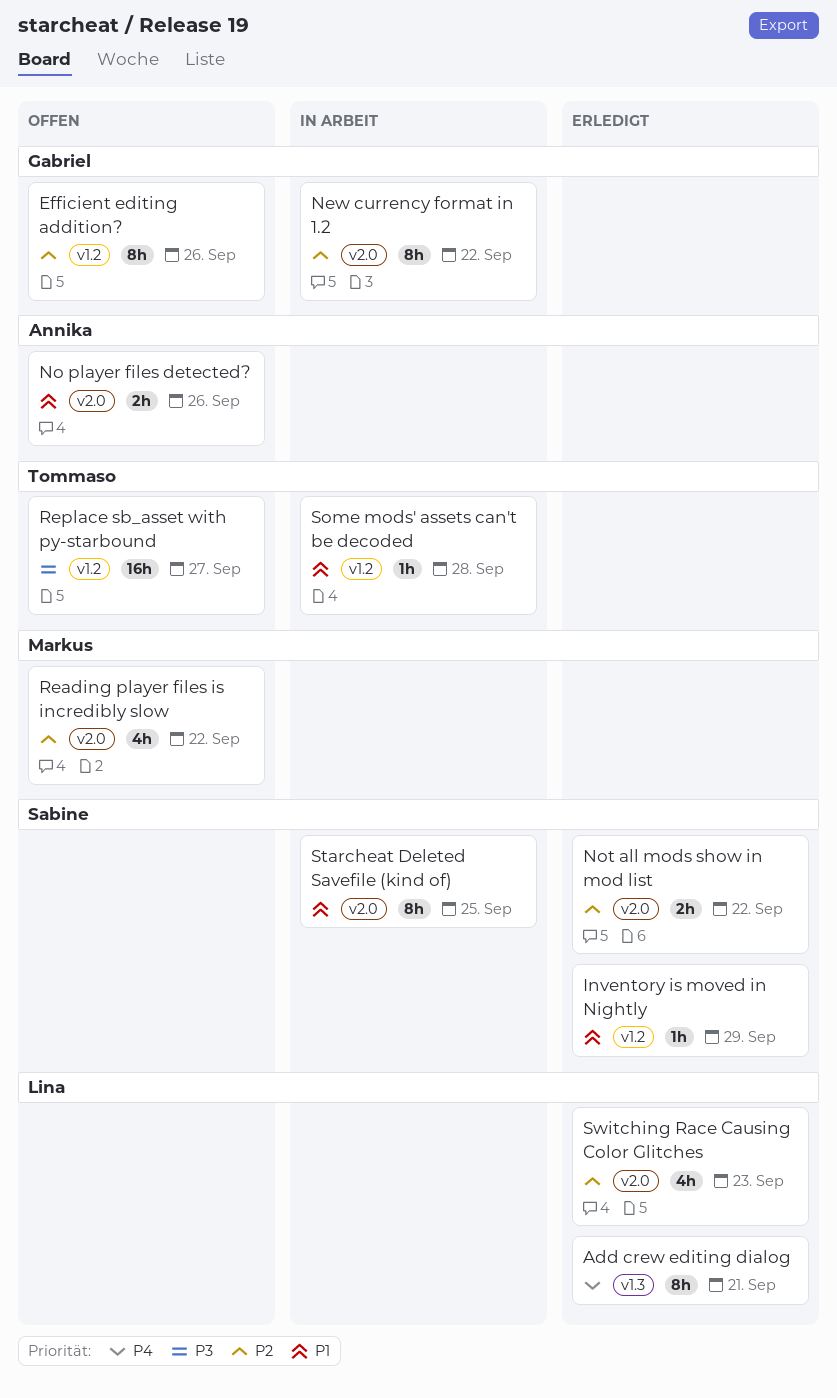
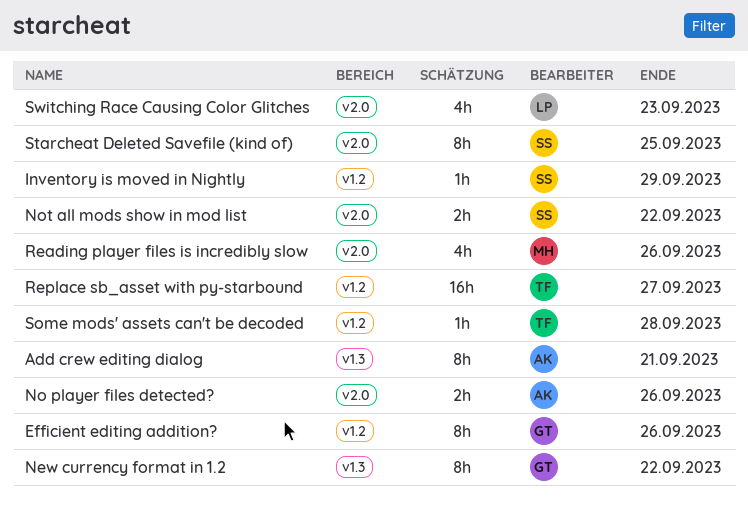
Add crew editing dialog, owner: Lina -> Annika
New currency format in 1.2, label: v2.0 -> v1.3
Reading player files is incredibly slow, due: Sep 22 -> Sep 26

